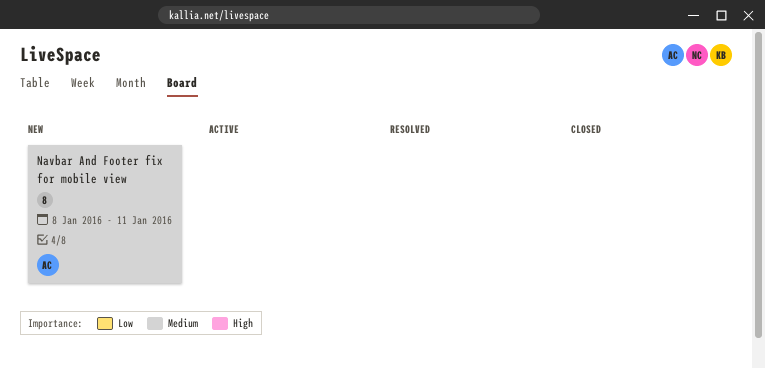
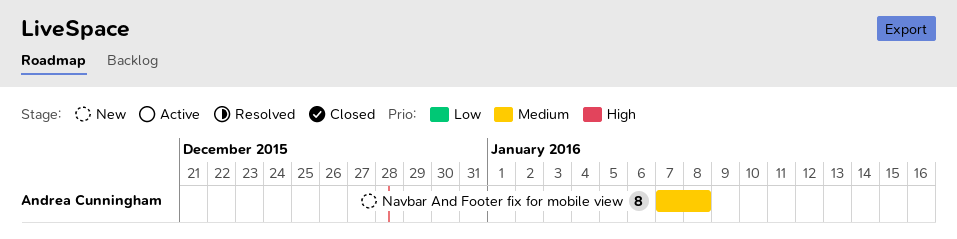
Navbar And Footer fix for mobile view, start: Jan 8 -> Jan 7
Navbar And Footer fix for mobile view, due: Jan 11 -> Jan 8

